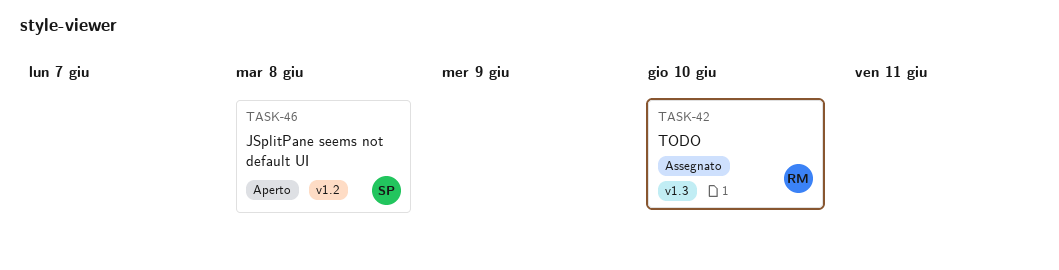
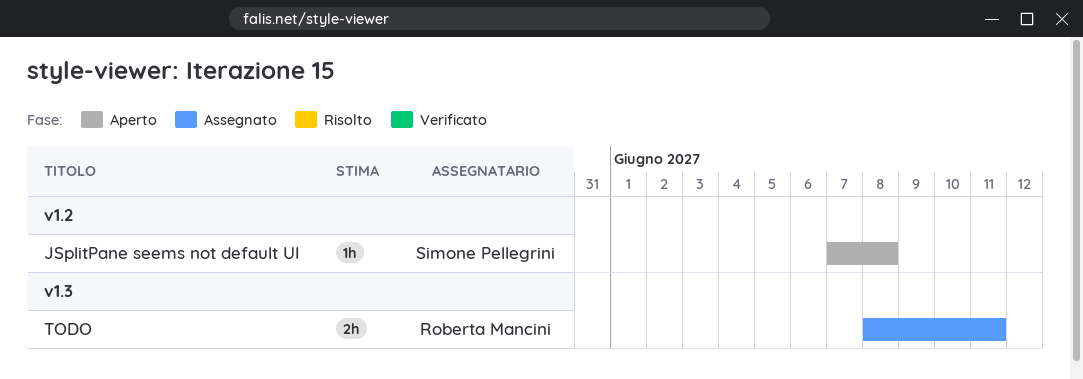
TODO, due: Jun 10 -> Jun 11

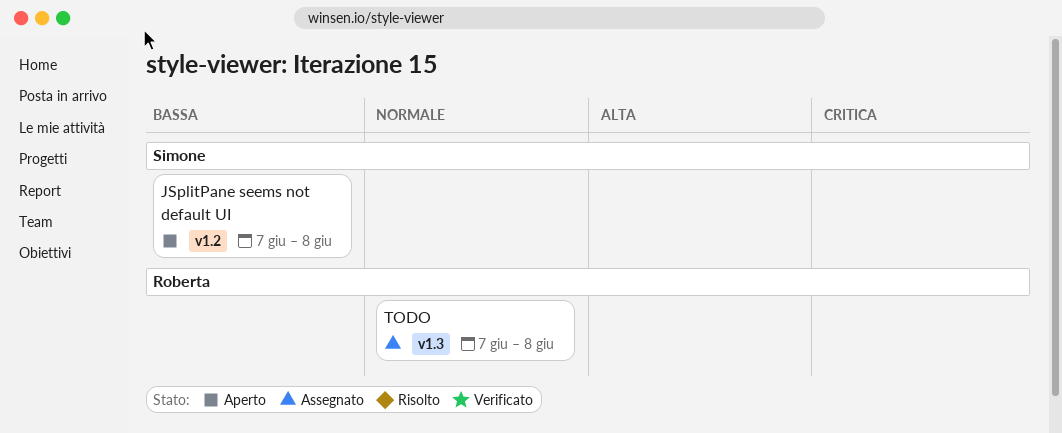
TODO, start: Jun 8 -> Jun 7
TODO, due: Jun 11 -> Jun 8

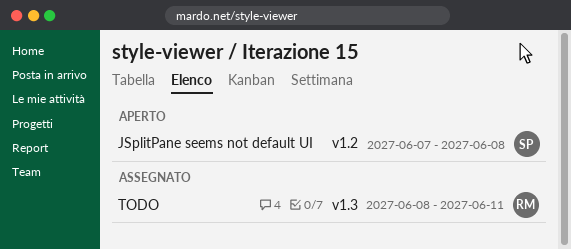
TODO, start: Jun 7 -> Jun 8
TODO, due: Jun 8 -> Jun 11

